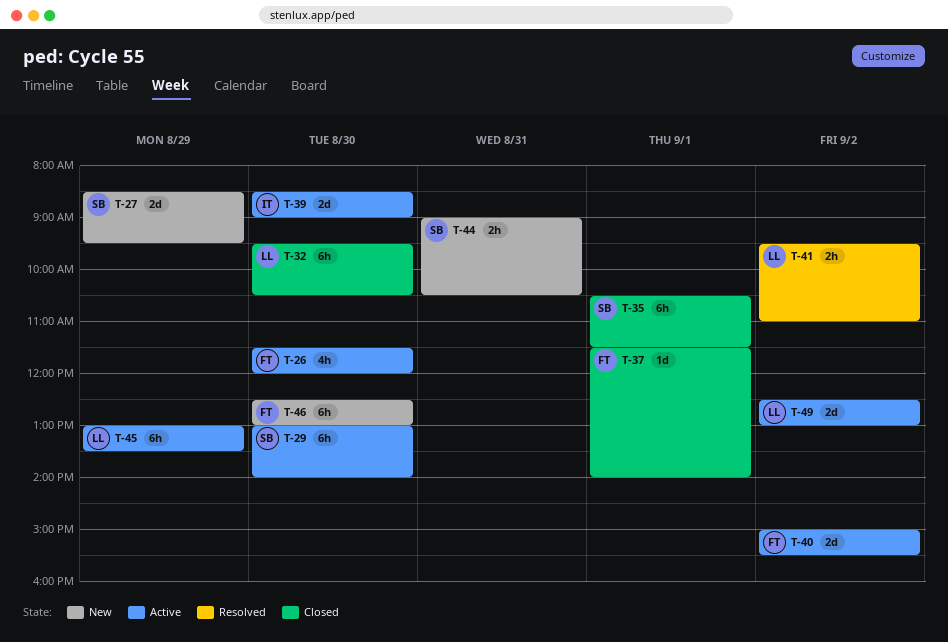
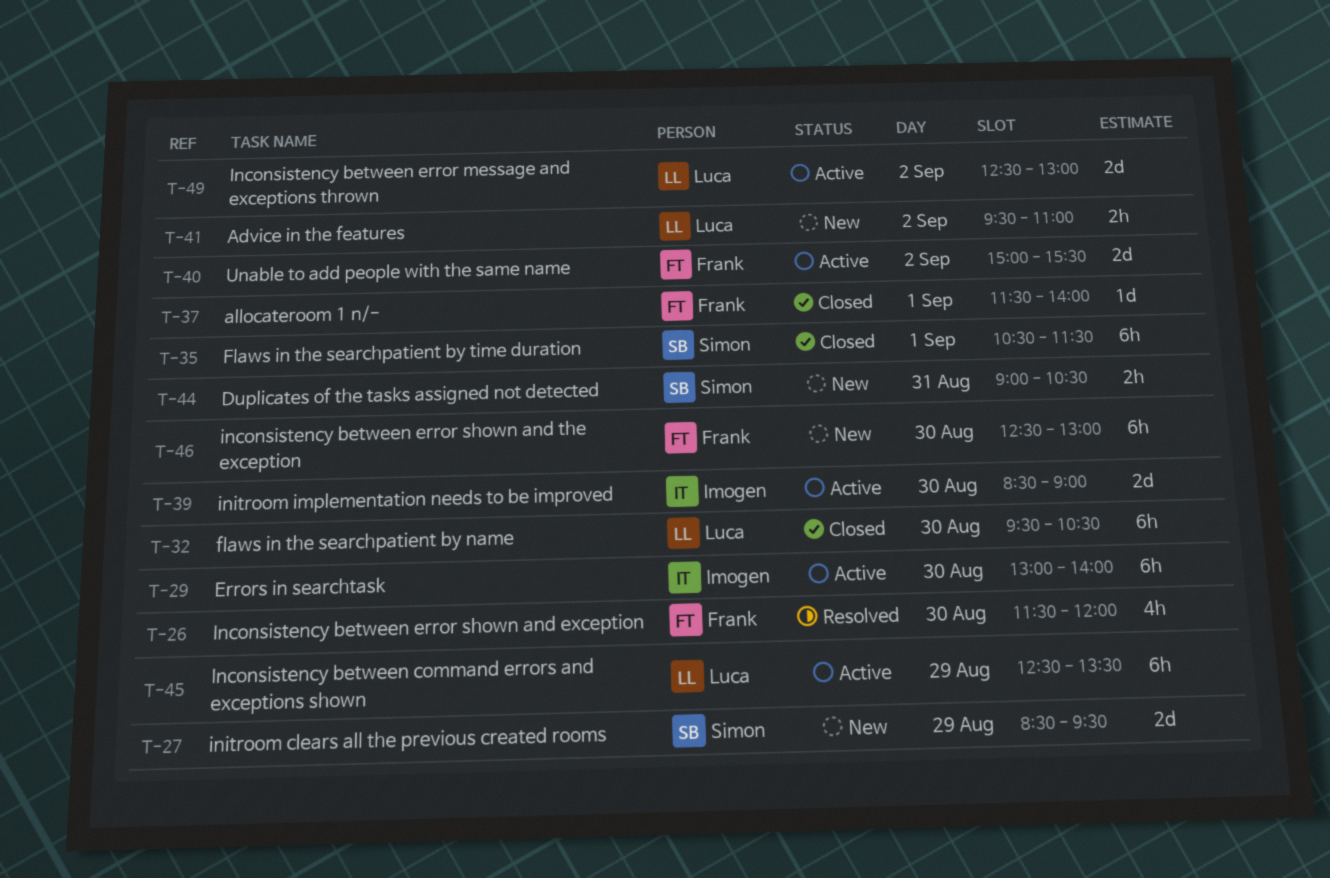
T-26, status: Active -> Resolved
T-29, owner: Simon -> Imogen
T-41, status: Resolved -> New
T-45, begins: 13:00 -> 12:30

